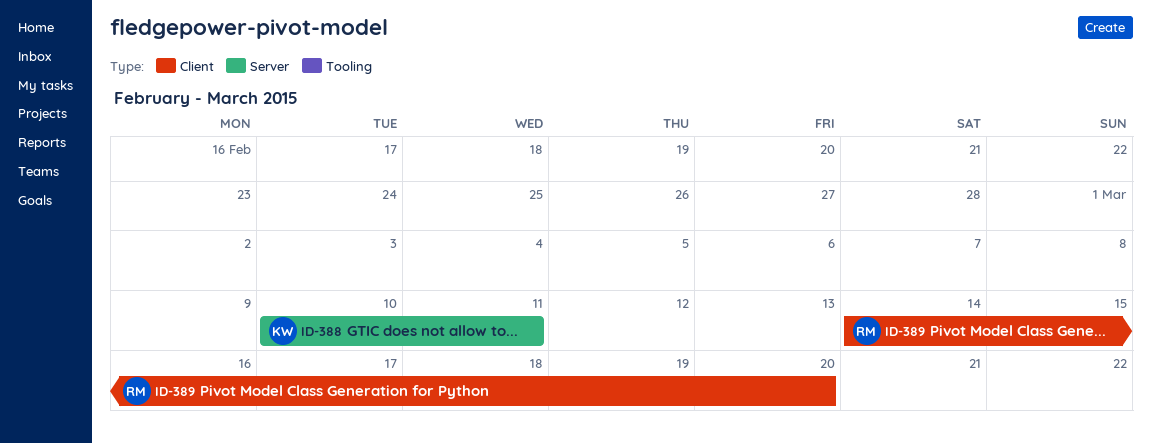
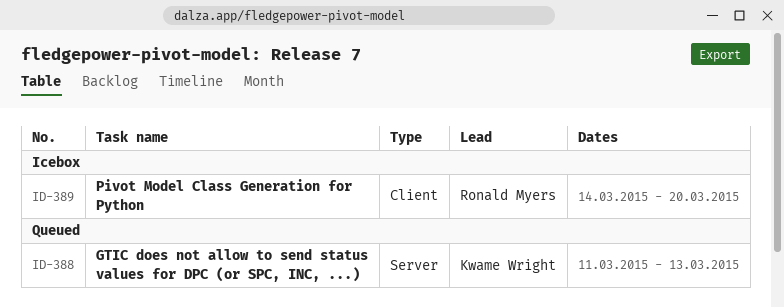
ID-388, start: Mar 10 -> Mar 11
ID-388, due: Mar 11 -> Mar 13

